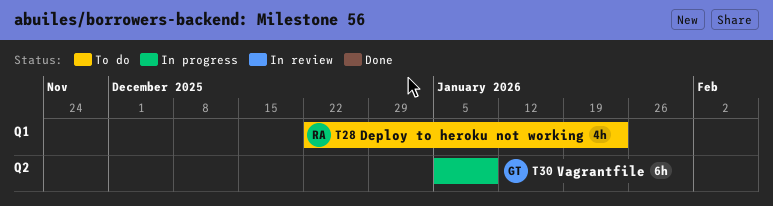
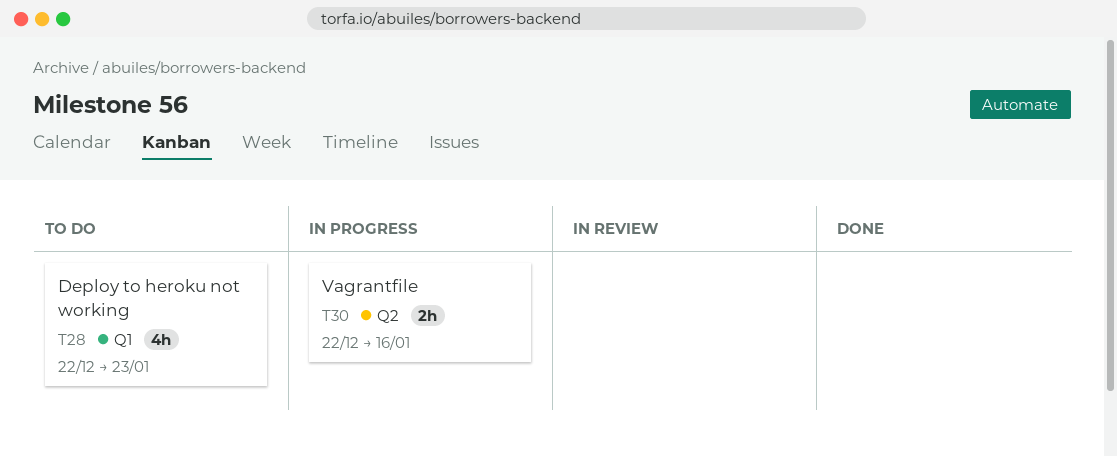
T30, estimate: 6h -> 2h
T30, start: Jan 5 -> Dec 22
T30, due: Jan 9 -> Jan 16

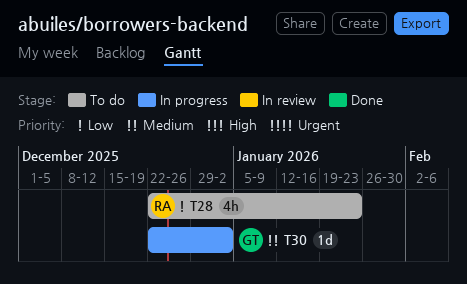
T30, estimate: 2h -> 1d
T30, due: Jan 16 -> Jan 2

